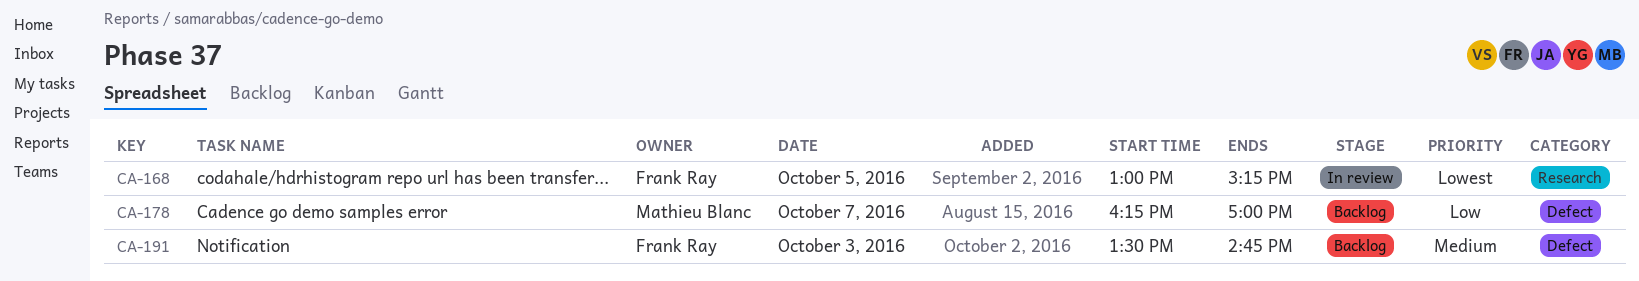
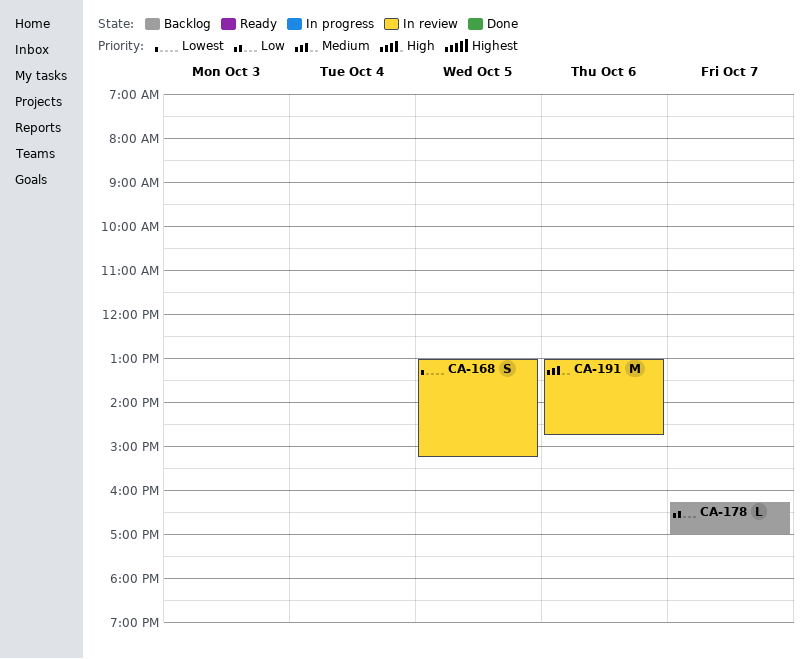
CA-191, status: Backlog -> In review
CA-191, day: Oct 3 -> Oct 6
CA-191, begins: 13:30 -> 13:00

